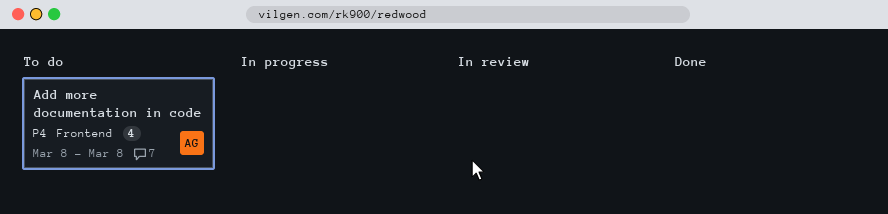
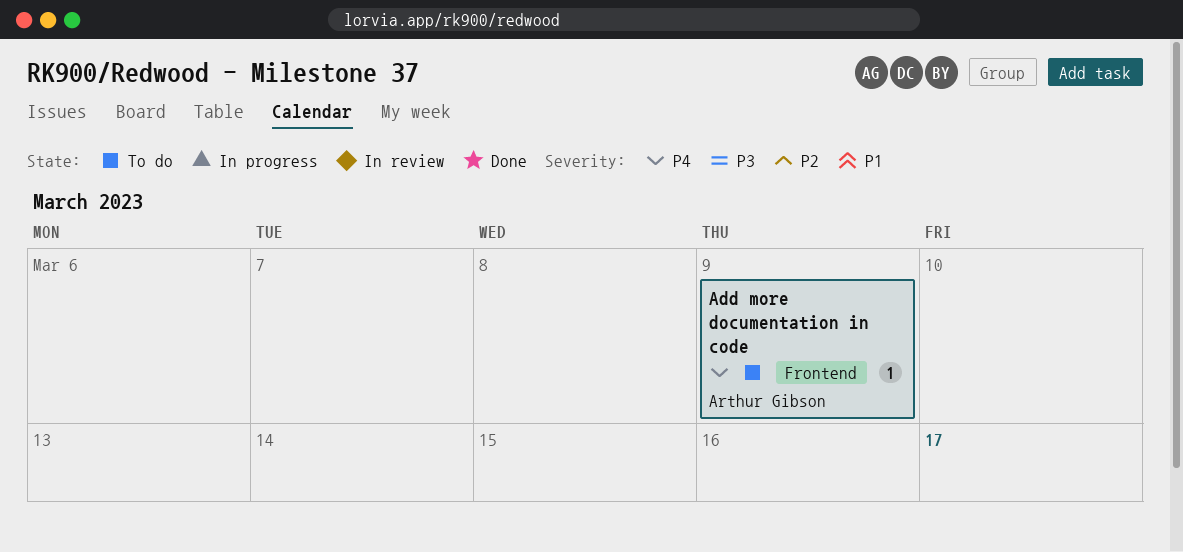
Add more documentation in code, estimate: 4 -> 1
Add more documentation in code, due: Mar 8 -> Mar 9

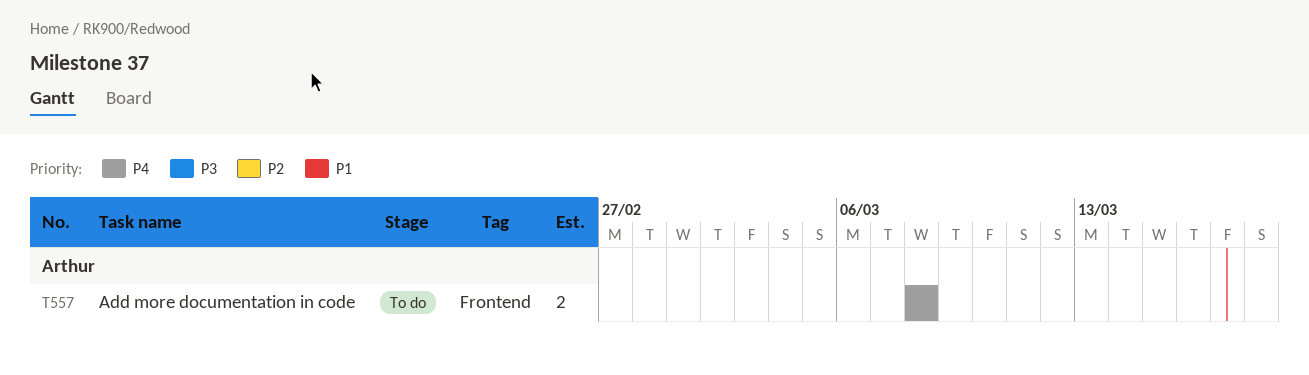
Add more documentation in code, estimate: 1 -> 2
Add more documentation in code, due: Mar 9 -> Mar 8

